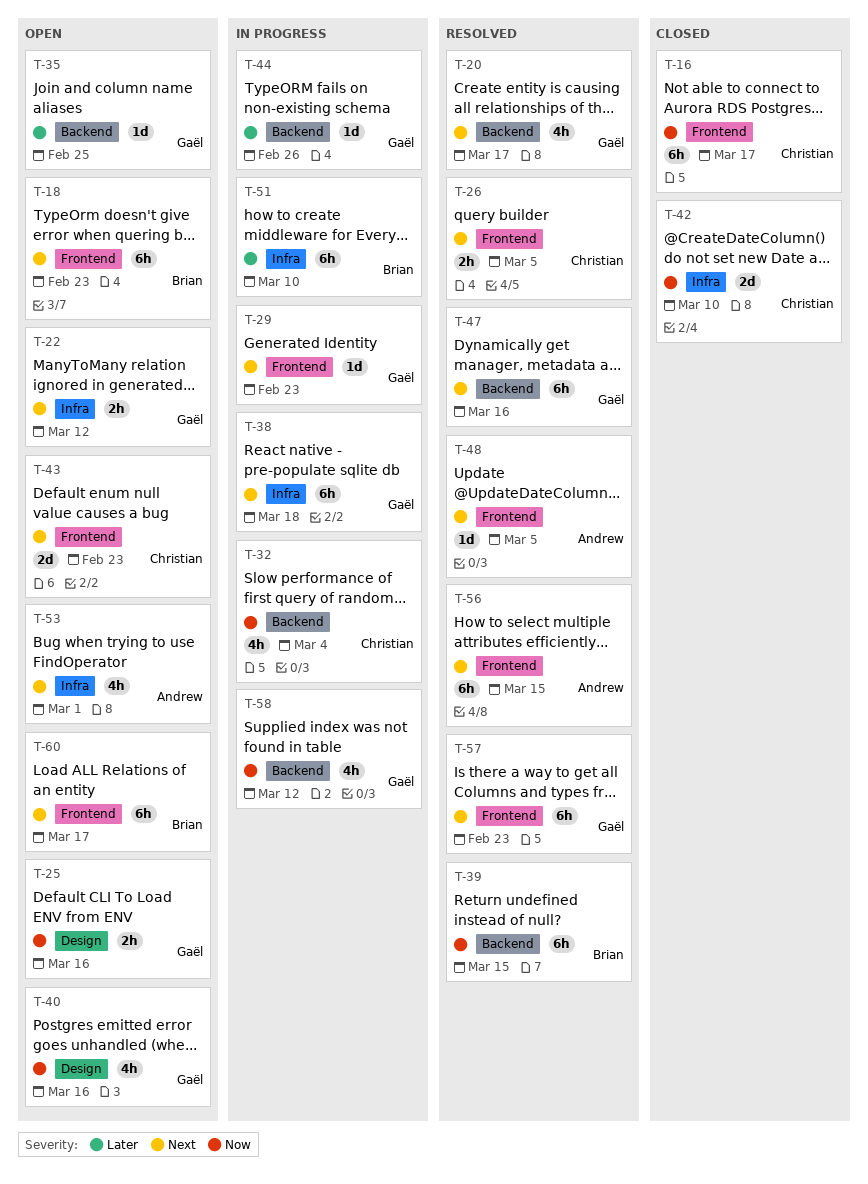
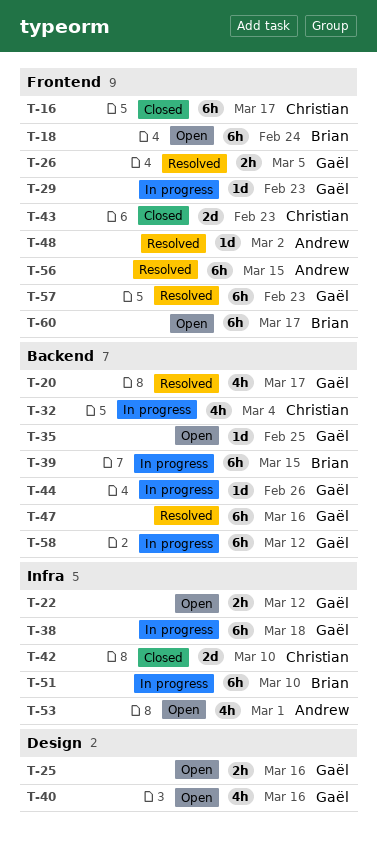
T-18, due: Feb 23 -> Feb 24
T-26, owner: Christian -> Gaël
T-39, status: Resolved -> In progress
T-43, status: Open -> Closed
T-48, due: Mar 5 -> Mar 2
T-58, estimate: 4h -> 6h

